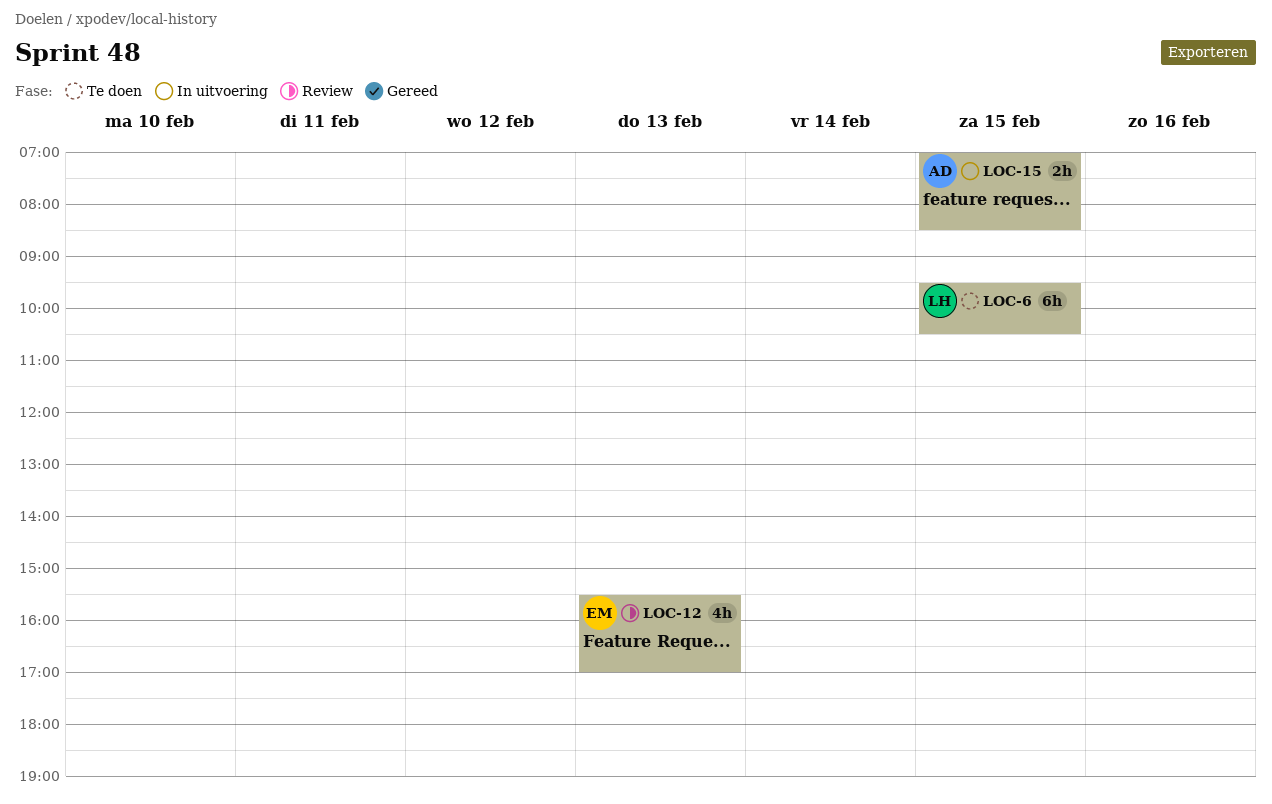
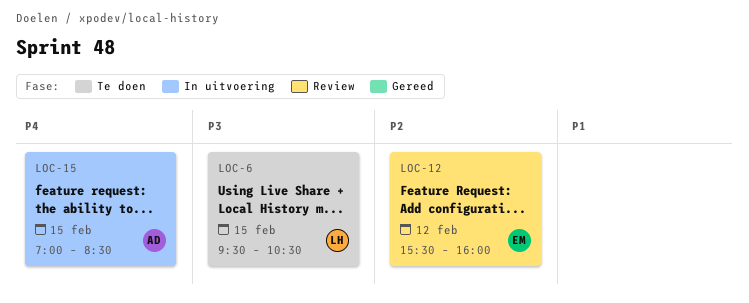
LOC-12, day: Feb 13 -> Feb 12
LOC-12, ends: 17:00 -> 16:00

